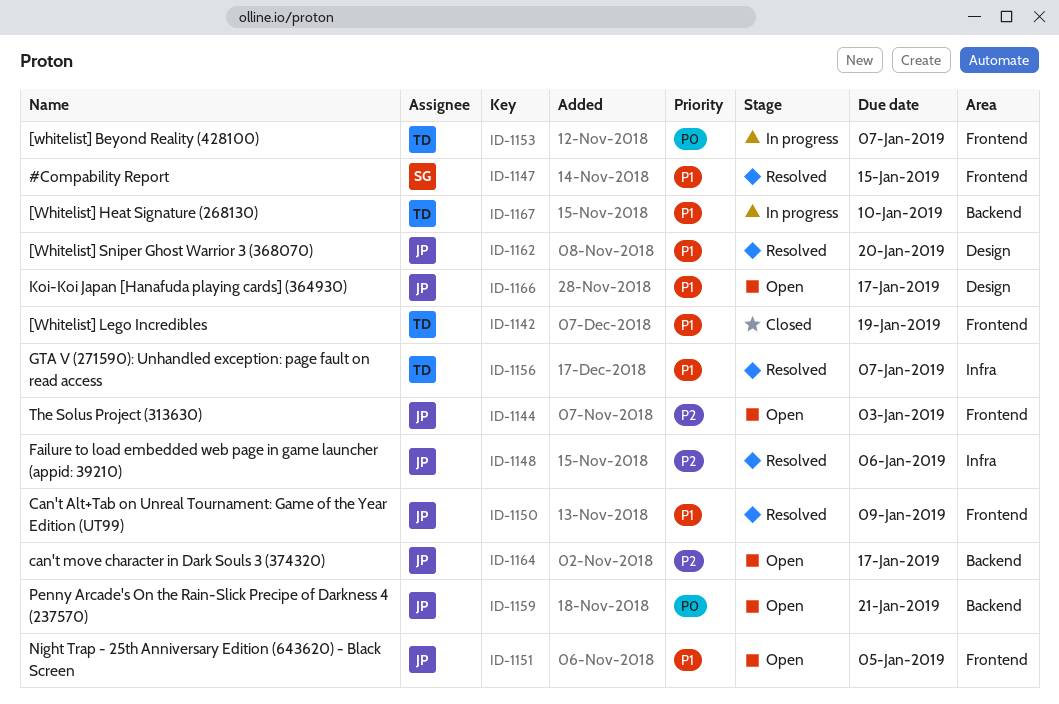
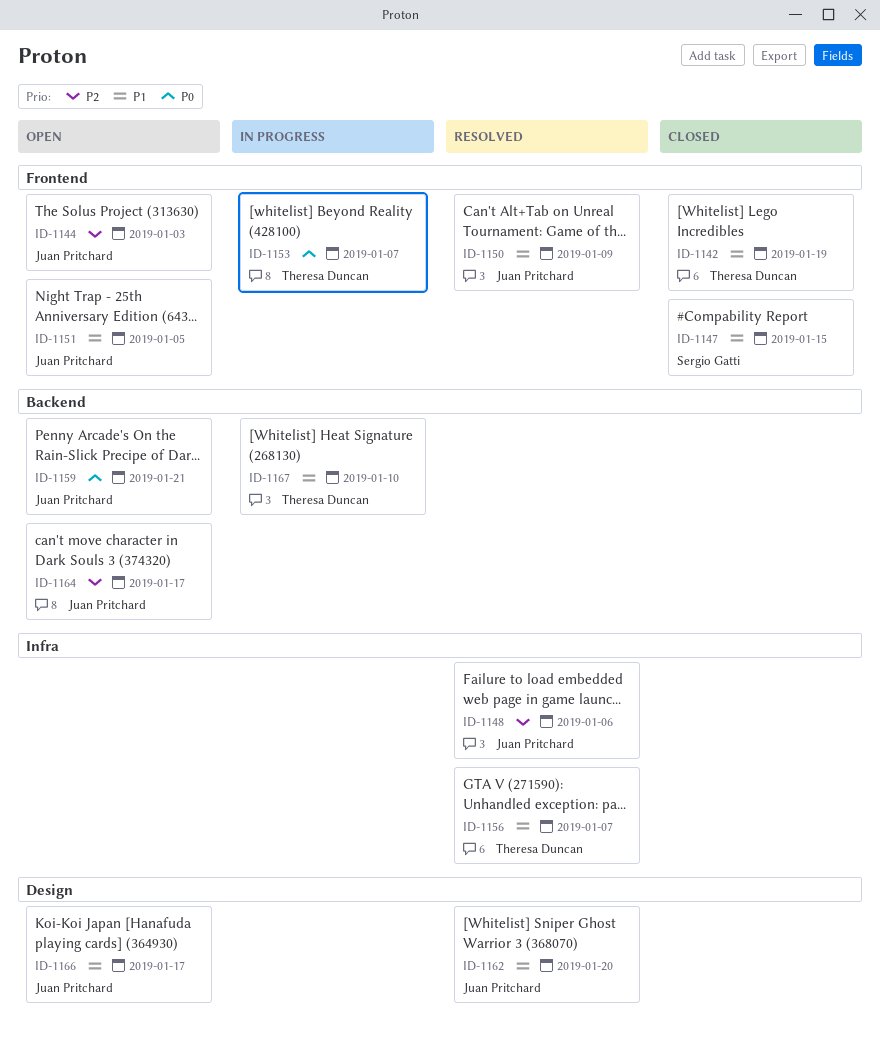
ID-1147, status: Resolved -> Closed

